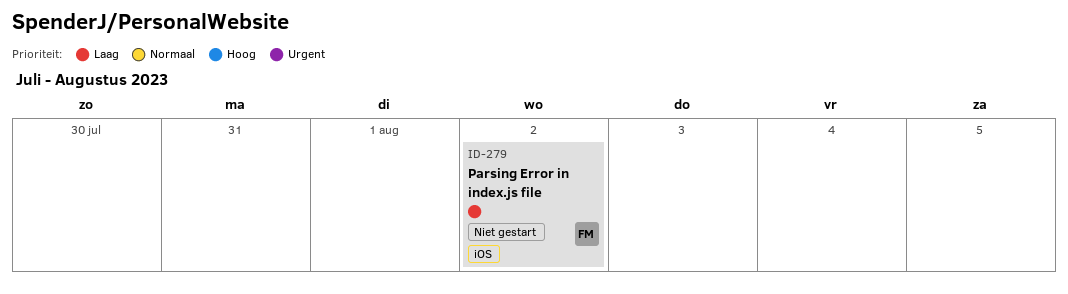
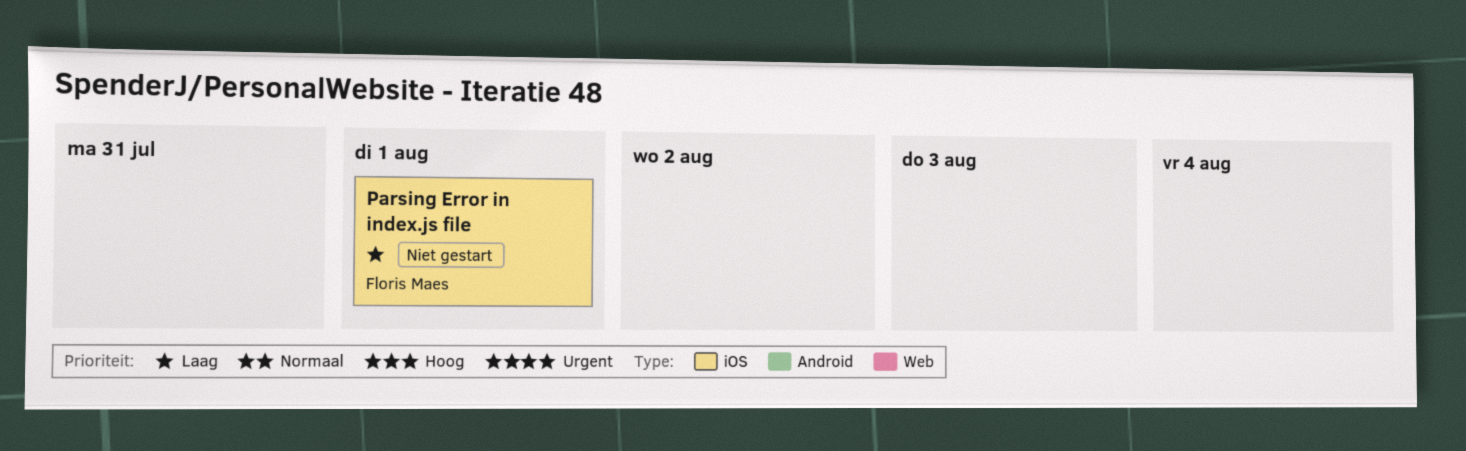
Parsing Error in index.js file, due: Aug 2 -> Aug 1

